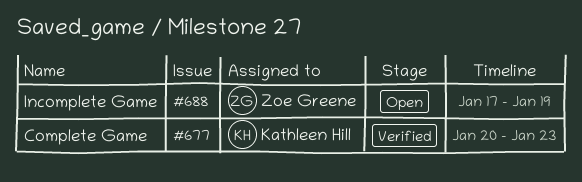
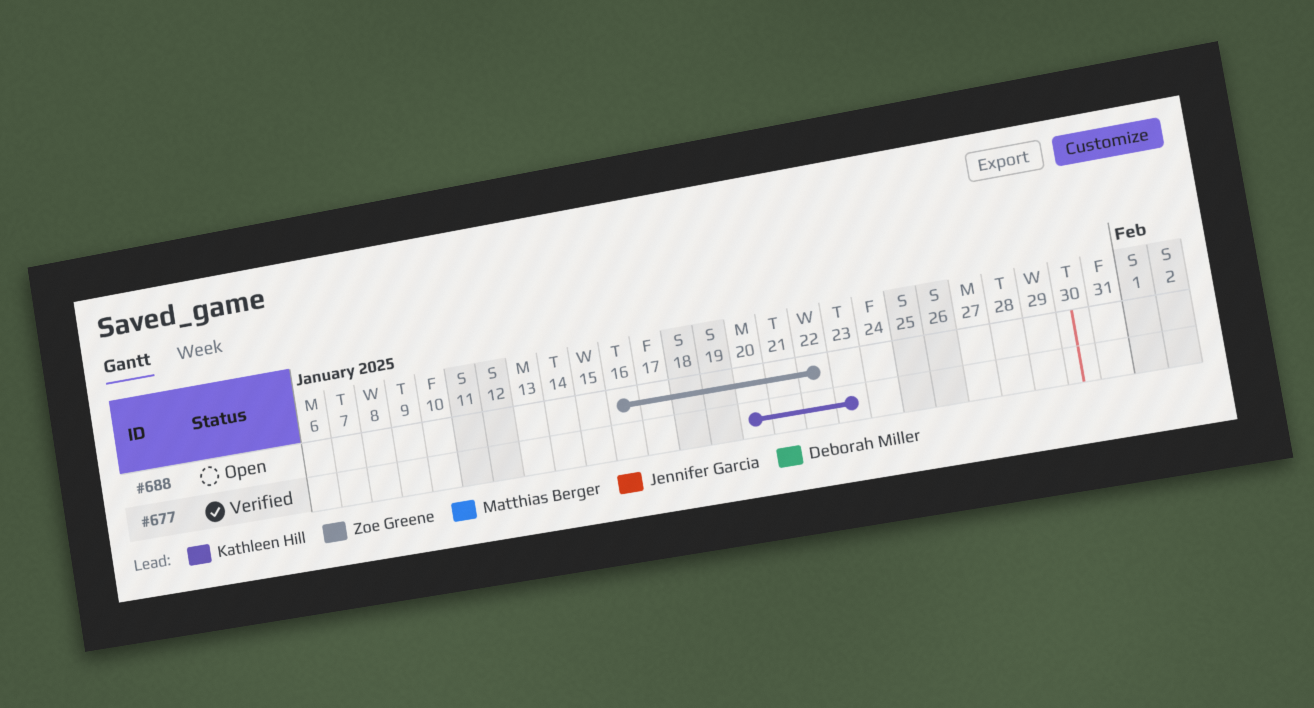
#688, start: Jan 17 -> Jan 16
#688, due: Jan 19 -> Jan 22

